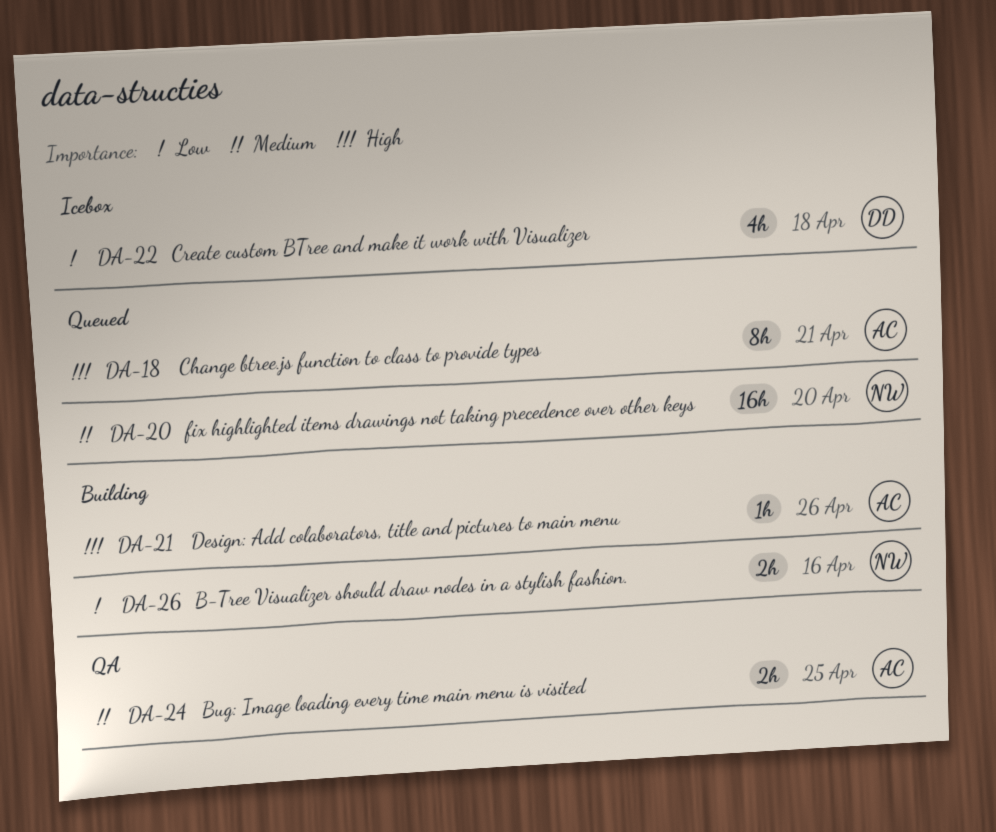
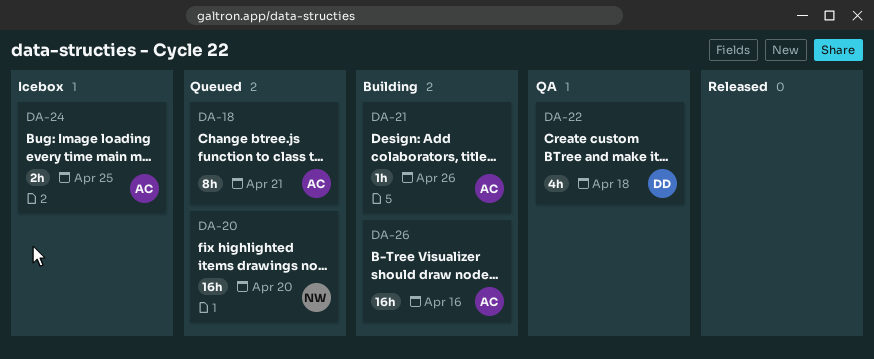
DA-22, status: Icebox -> QA
DA-24, status: QA -> Icebox
DA-26, owner: NW -> AC
DA-26, estimate: 2h -> 16h

